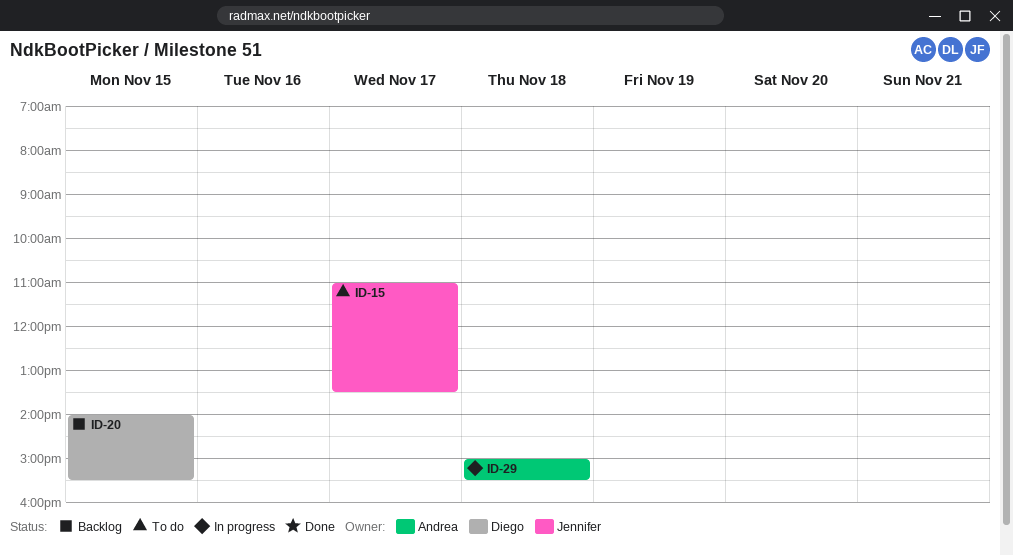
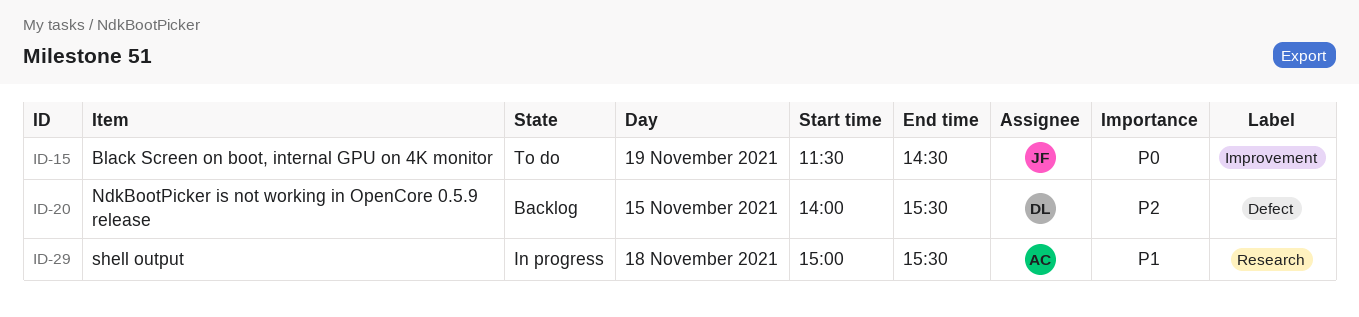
ID-15, day: Nov 17 -> Nov 19
ID-15, begins: 11:00 -> 11:30
ID-15, ends: 13:30 -> 14:30

